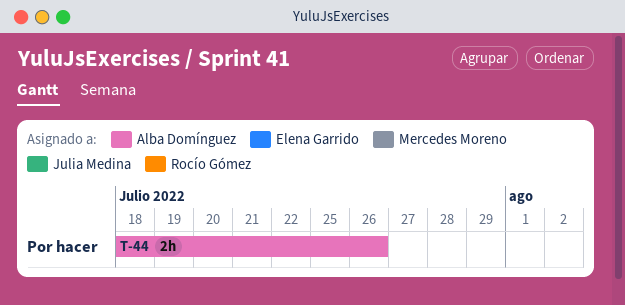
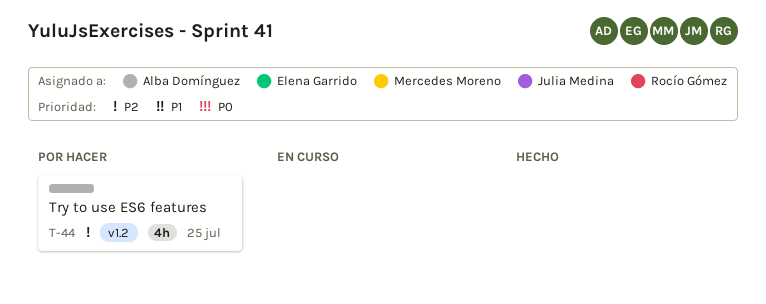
T-44, estimate: 2h -> 4h
T-44, due: Jul 26 -> Jul 25

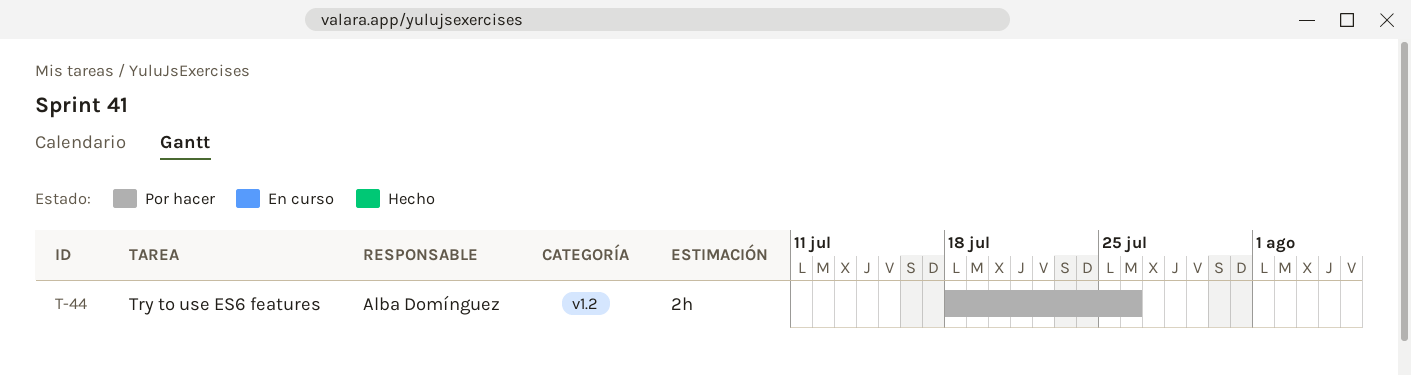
T-44, estimate: 4h -> 2h
T-44, due: Jul 25 -> Jul 26

